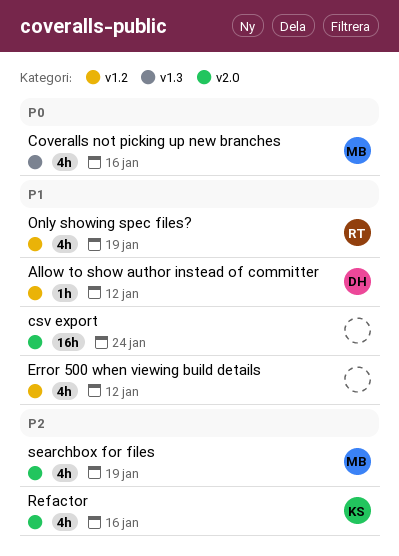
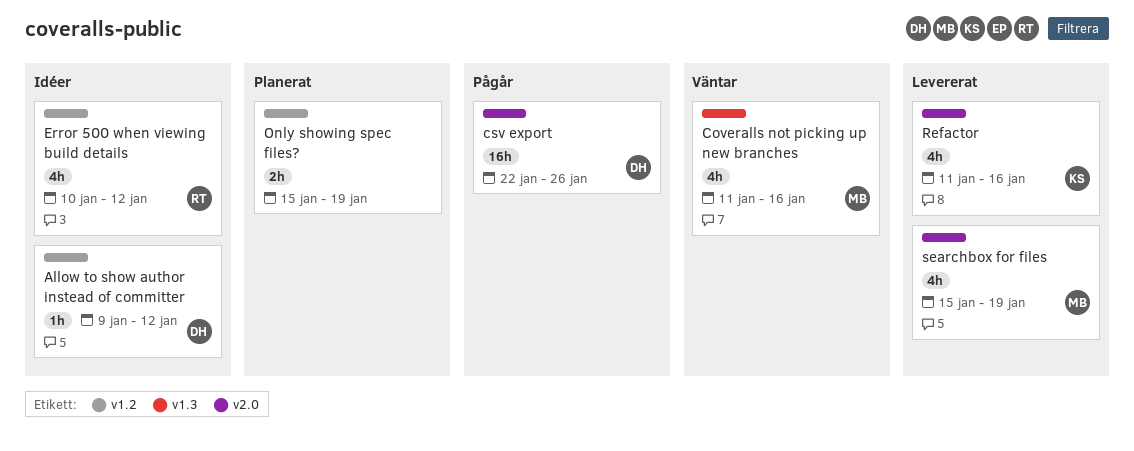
csv export, owner: none -> DH
csv export, due: Jan 24 -> Jan 26
Error 500 when viewing build details, owner: none -> RT
Only showing spec files?, owner: RT -> none
Only showing spec files?, estimate: 4h -> 2h

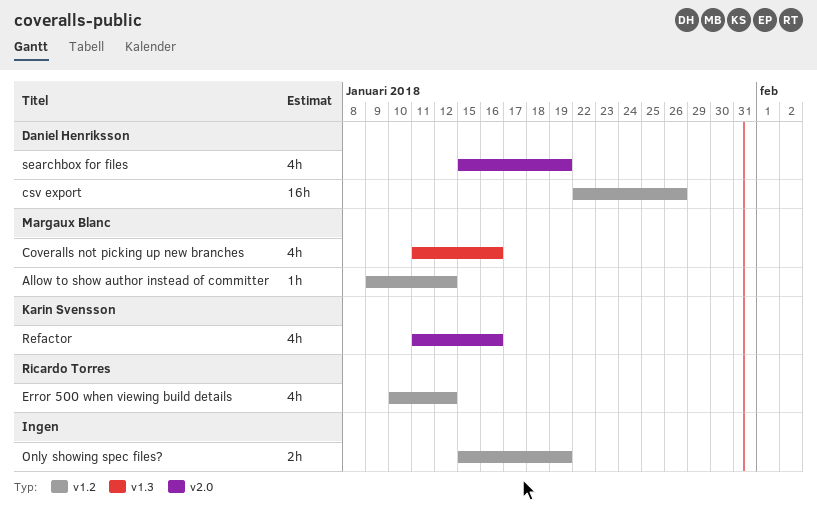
Allow to show author instead of committer, owner: Daniel Henriksson -> Margaux Blanc
csv export, label: v2.0 -> v1.2
searchbox for files, owner: Margaux Blanc -> Daniel Henriksson

